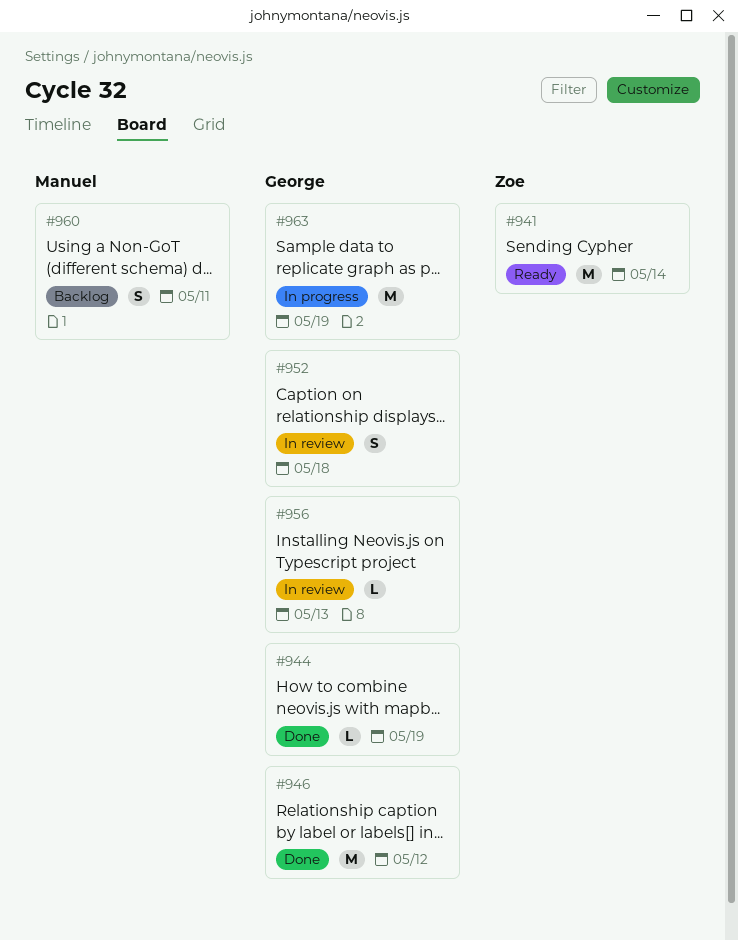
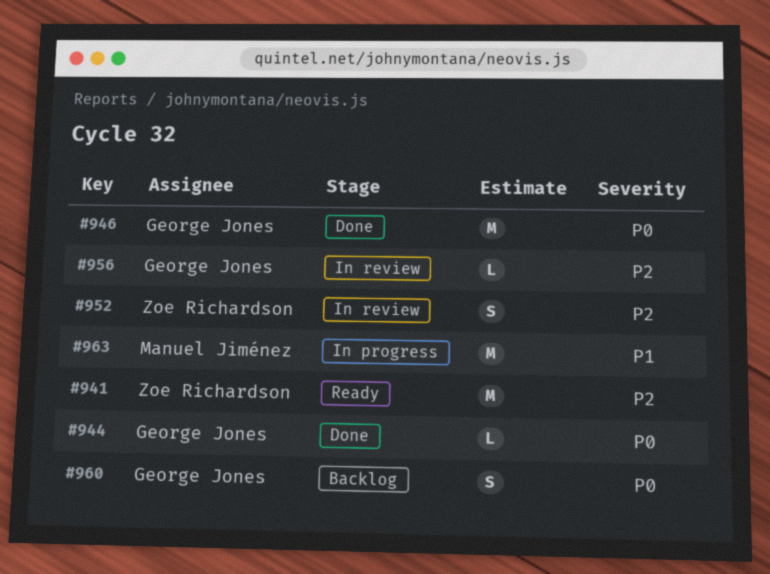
#952, owner: George Jones -> Zoe Richardson
#960, owner: Manuel Jiménez -> George Jones
#963, owner: George Jones -> Manuel Jiménez

